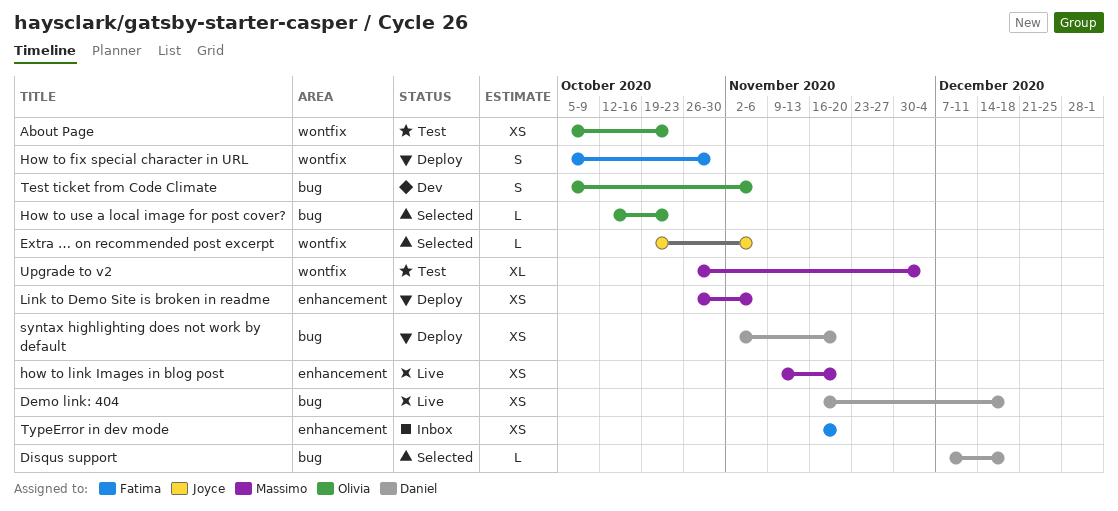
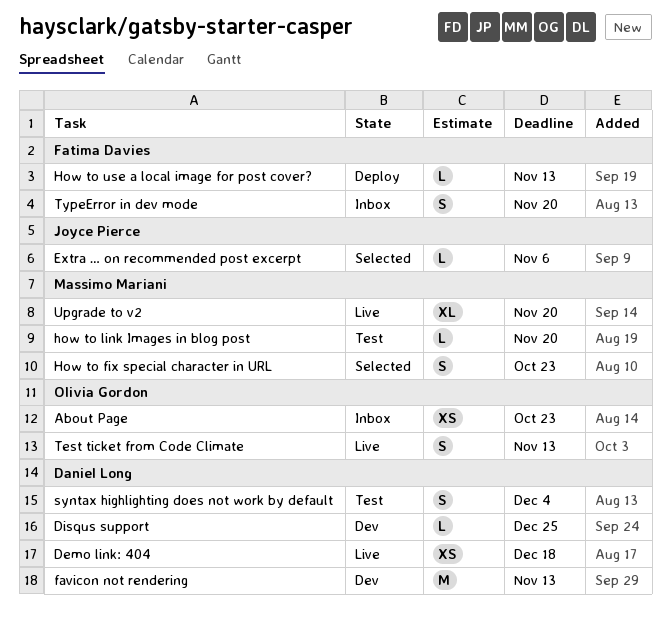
About Page, status: Test -> Inbox
Disqus support, status: Selected -> Dev
Disqus support, due: Dec 18 -> Dec 25
favicon not rendering: none -> present
How to fix special character in URL, status: Deploy -> Selected
How to fix special character in URL, owner: Fatima Davies -> Massimo Mariani
How to fix special character in URL, due: Oct 30 -> Oct 23
how to link Images in blog post, status: Live -> Test
how to link Images in blog post, estimate: XS -> L
How to use a local image for post cover?, status: Selected -> Deploy
How to use a local image for post cover?, owner: Olivia Gordon -> Fatima Davies
How to use a local image for post cover?, due: Oct 23 -> Nov 13
Link to Demo Site is broken in readme: present -> none
syntax highlighting does not work by default, status: Deploy -> Test
syntax highlighting does not work by default, estimate: XS -> S
syntax highlighting does not work by default, due: Nov 20 -> Dec 4
Test ticket from Code Climate, status: Dev -> Live
Test ticket from Code Climate, due: Nov 6 -> Nov 13
TypeError in dev mode, estimate: XS -> S
Upgrade to v2, status: Test -> Live
Upgrade to v2, due: Dec 4 -> Nov 20

